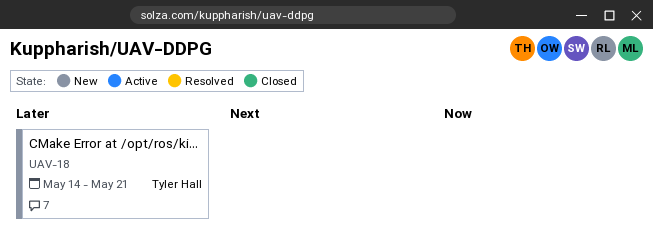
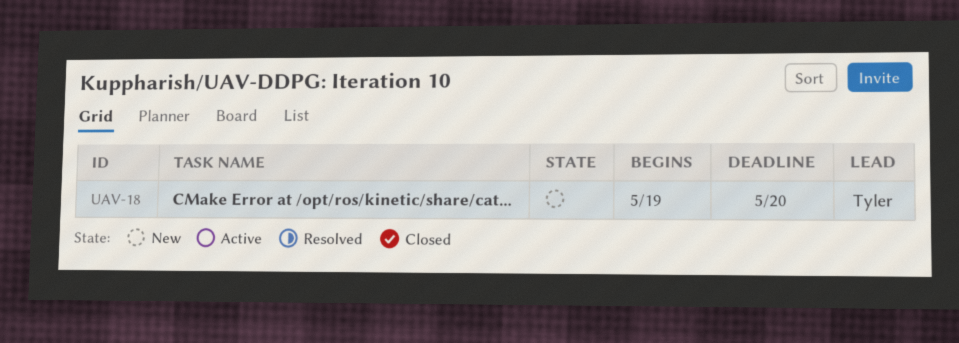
UAV-18, start: May 14 -> May 19
UAV-18, due: May 21 -> May 20

